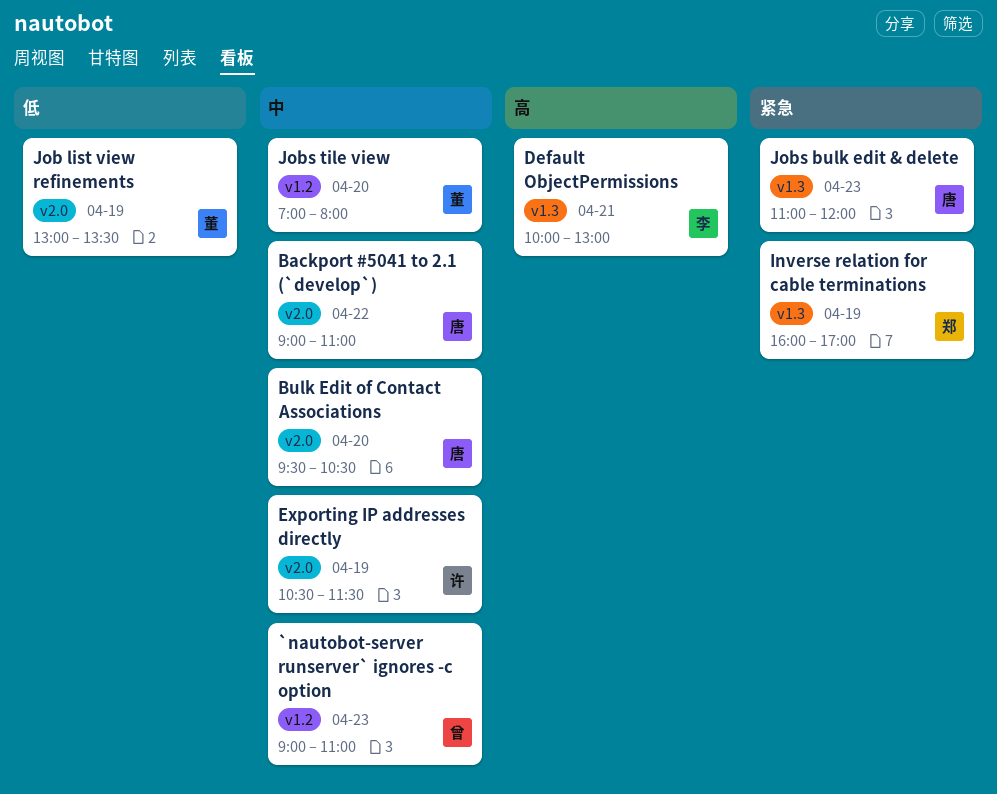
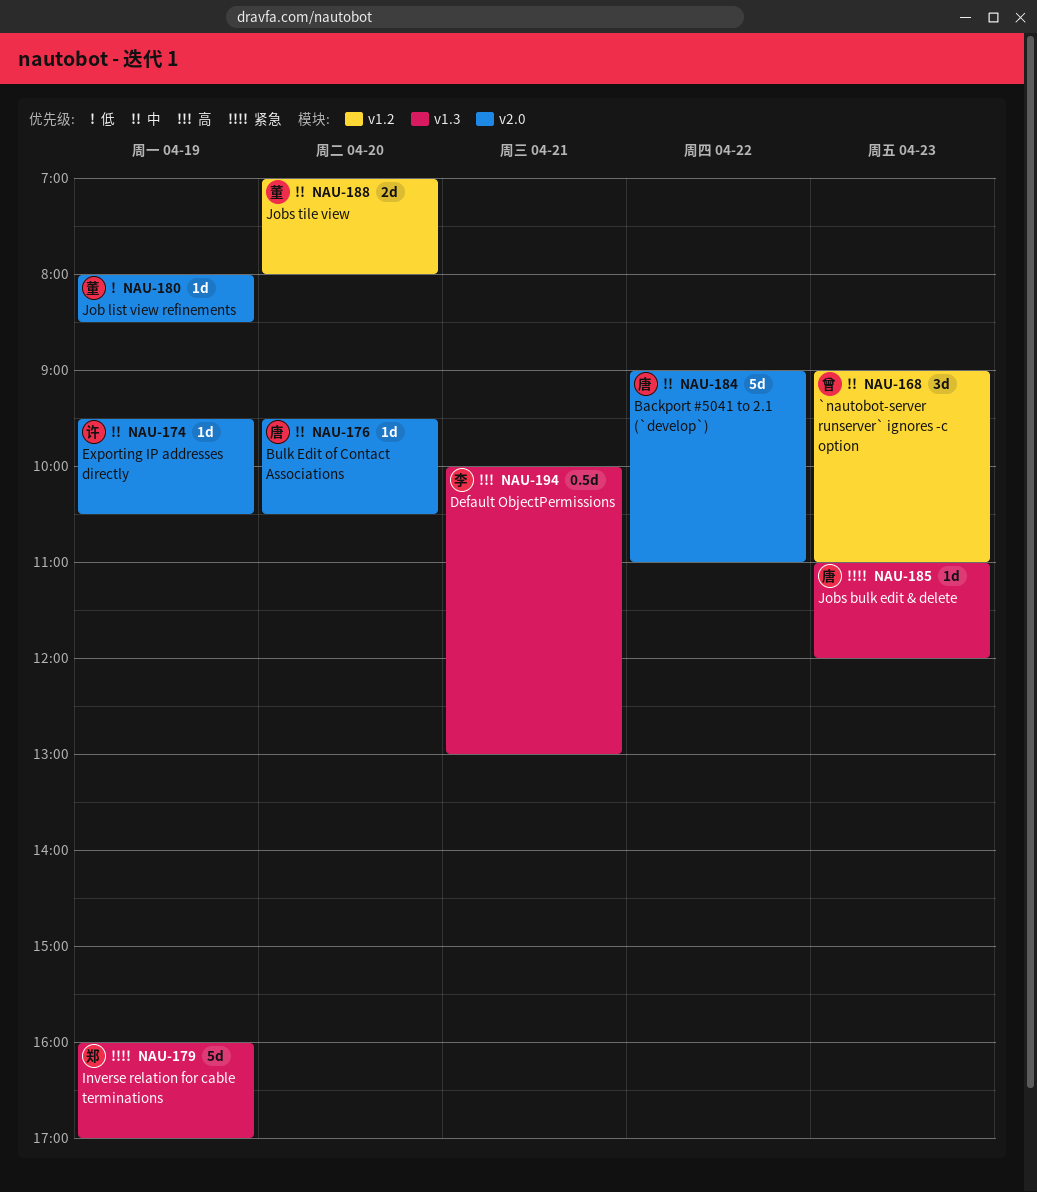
Exporting IP addresses directly, begins: 10:30 -> 09:30
Exporting IP addresses directly, ends: 11:30 -> 10:30
Job list view refinements, begins: 13:00 -> 08:00
Job list view refinements, ends: 13:30 -> 08:30

